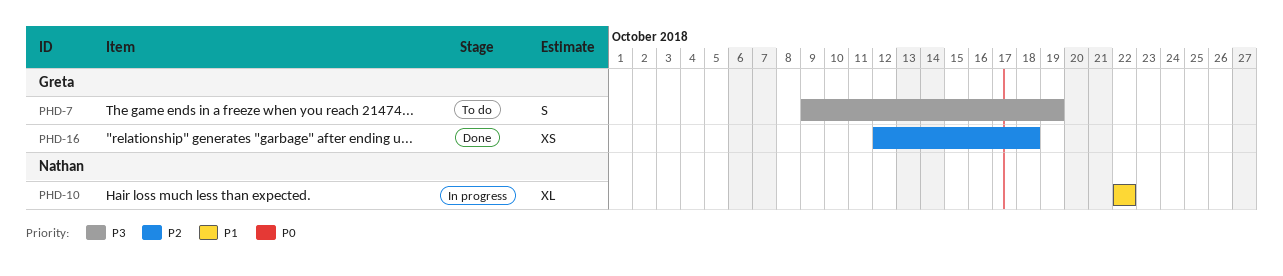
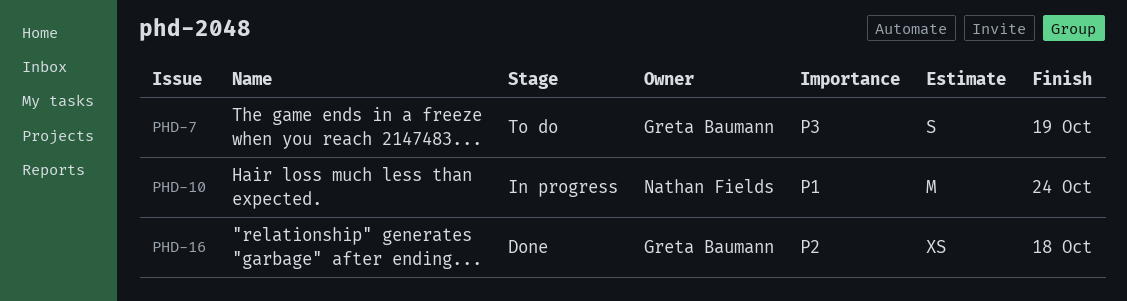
PHD-10, estimate: XL -> M
PHD-10, due: Oct 22 -> Oct 24

